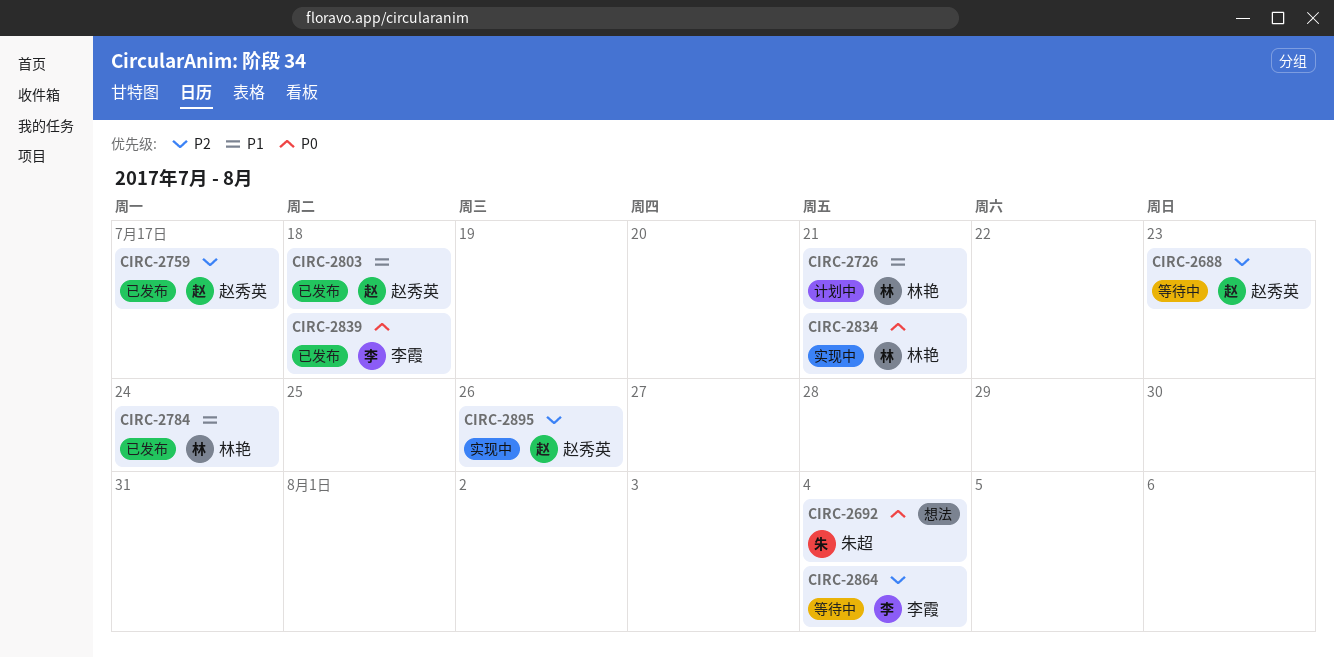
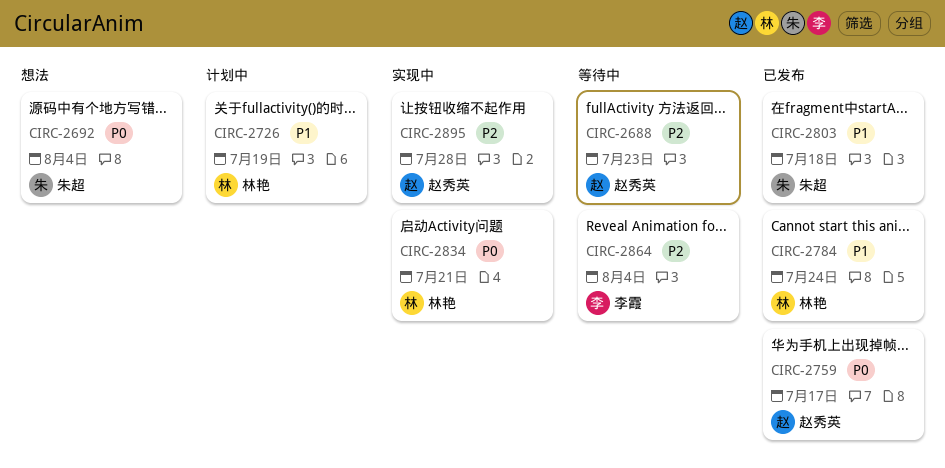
CIRC-2726, due: Jul 21 -> Jul 19
CIRC-2759, priority: P2 -> P0
CIRC-2803, owner: 赵秀英 -> 朱超
CIRC-2839: present -> none
CIRC-2895, due: Jul 26 -> Jul 28

